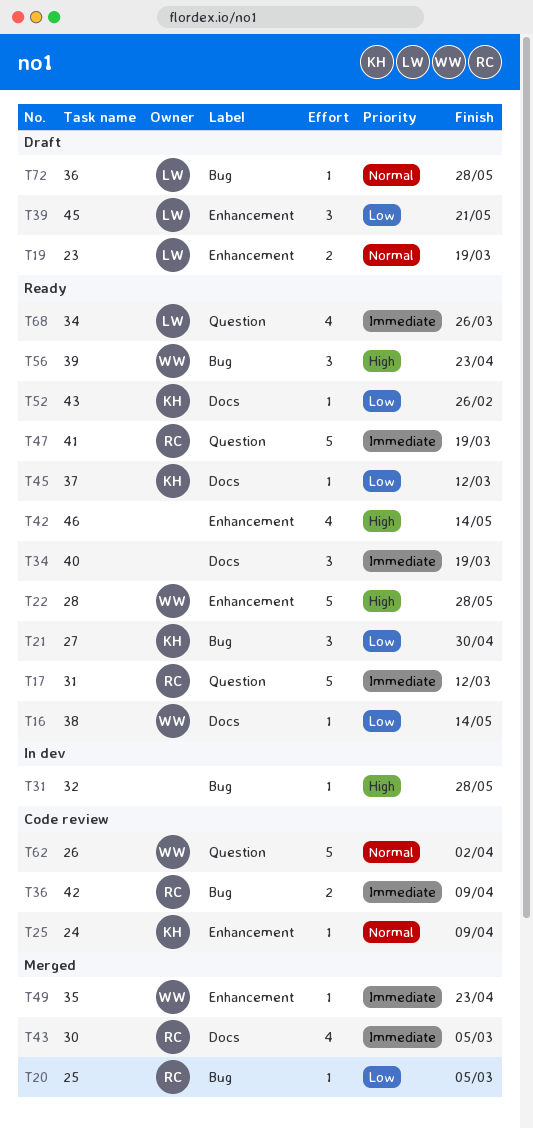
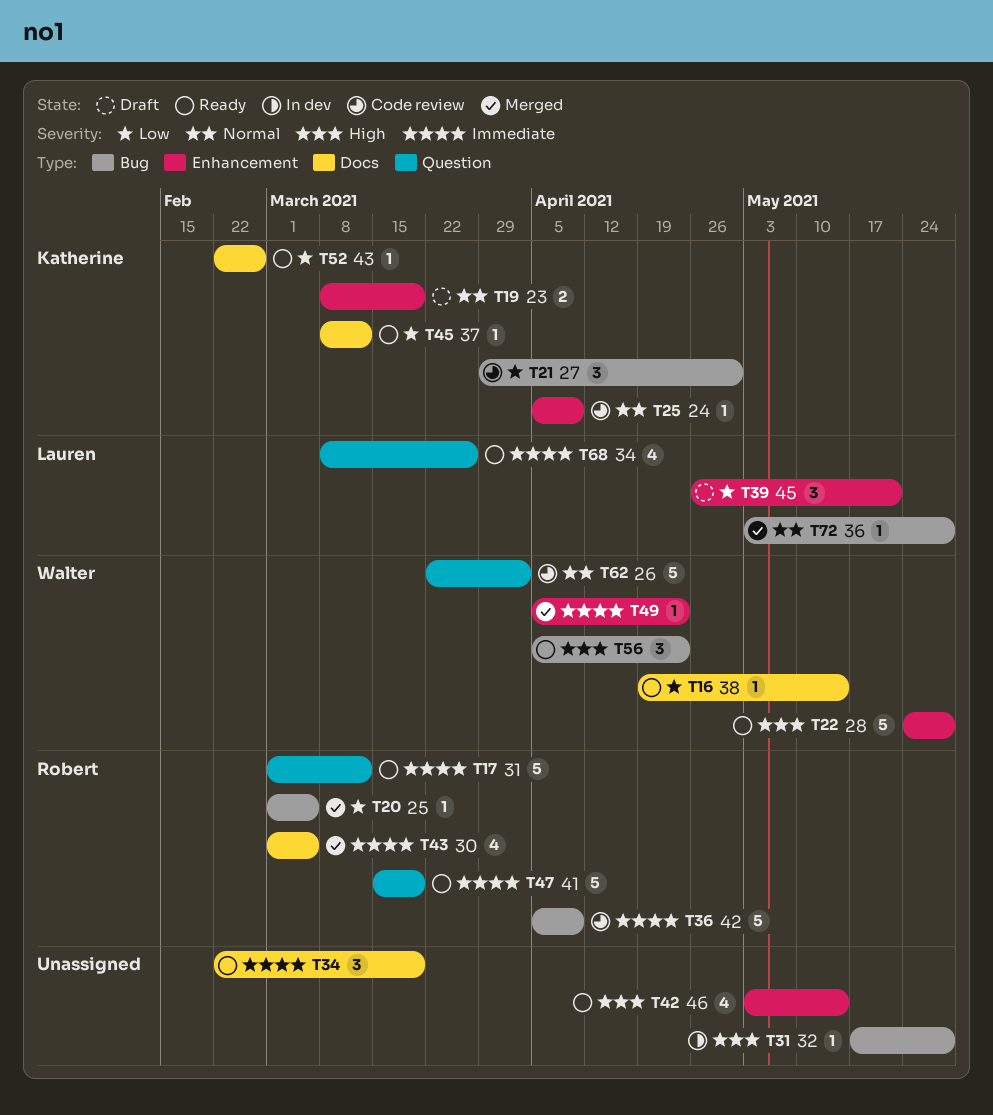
T19, owner: Lauren -> Katherine
T21, status: Ready -> Code review
T36, estimate: 2 -> 5
T72, status: Draft -> Merged

